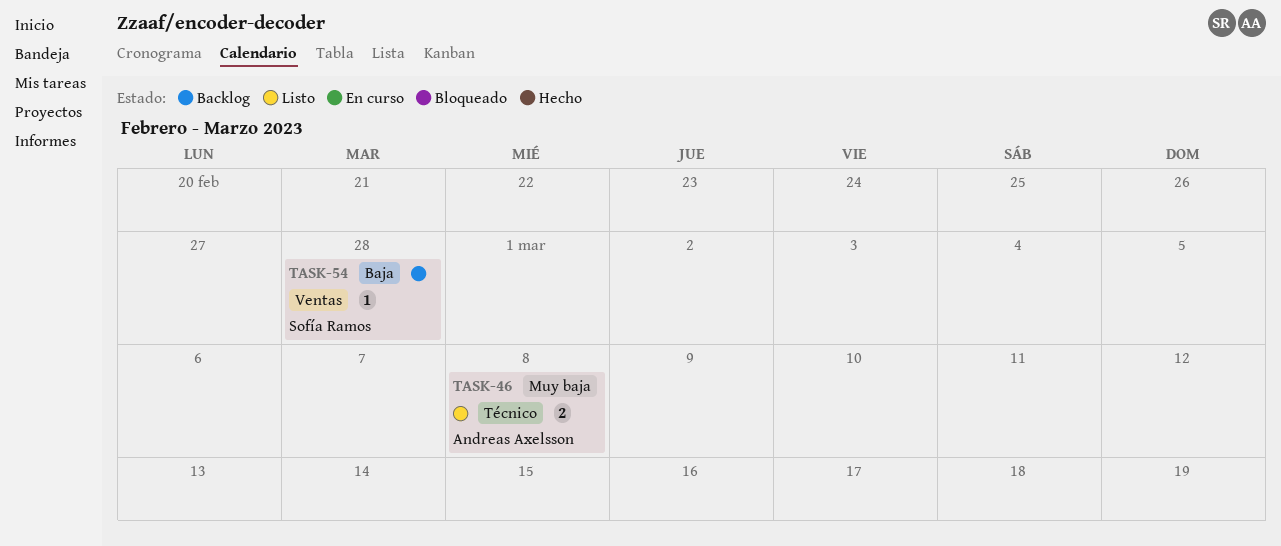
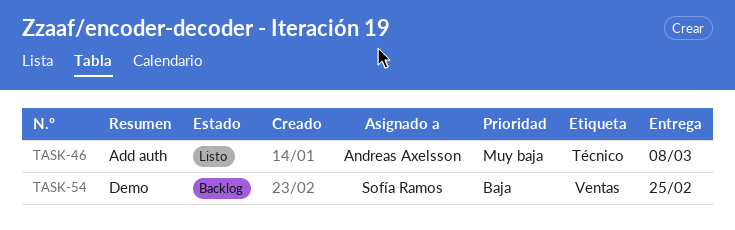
TASK-54, due: Feb 28 -> Feb 25

